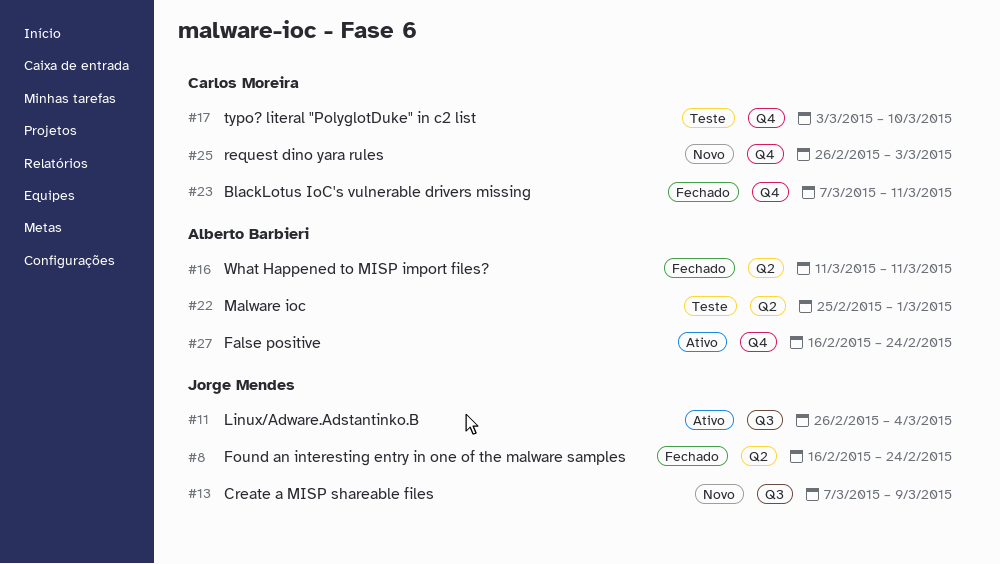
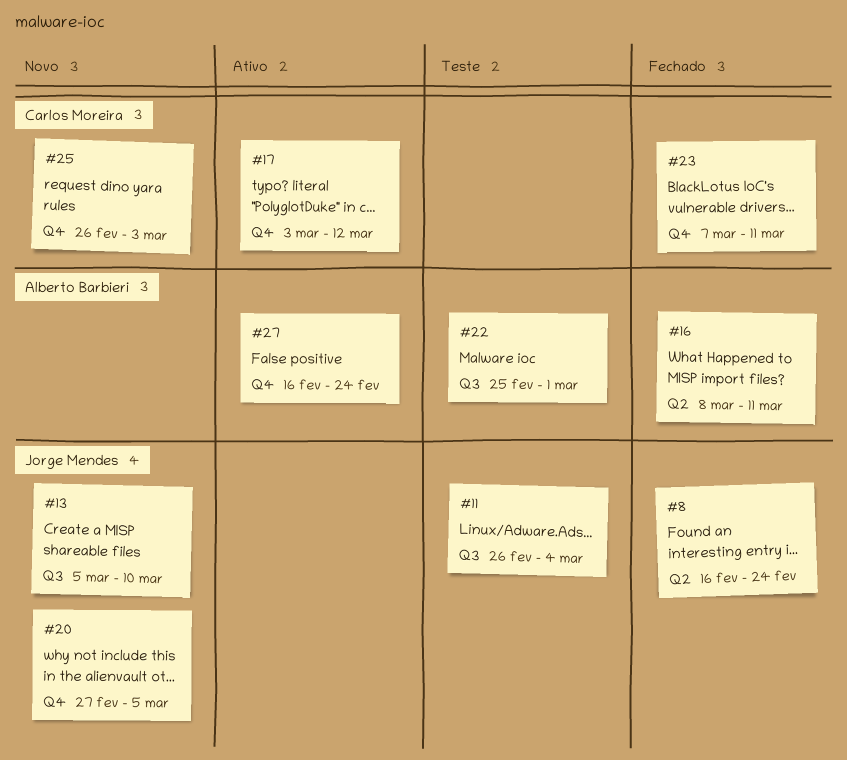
#11, status: Ativo -> Teste
#13, start: Mar 7 -> Mar 5
#13, due: Mar 9 -> Mar 10
#16, start: Mar 11 -> Mar 8
#17, status: Teste -> Ativo
#17, due: Mar 10 -> Mar 12
#20: none -> present
#22, label: Q2 -> Q3

